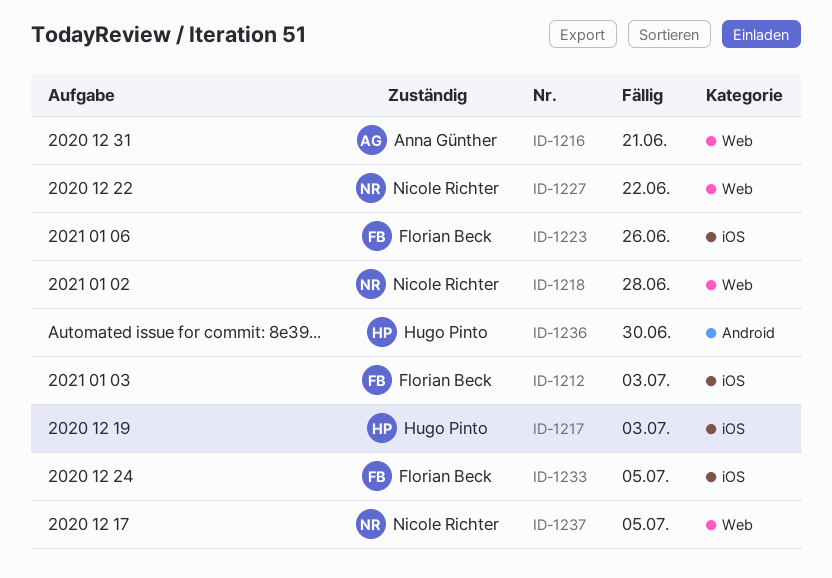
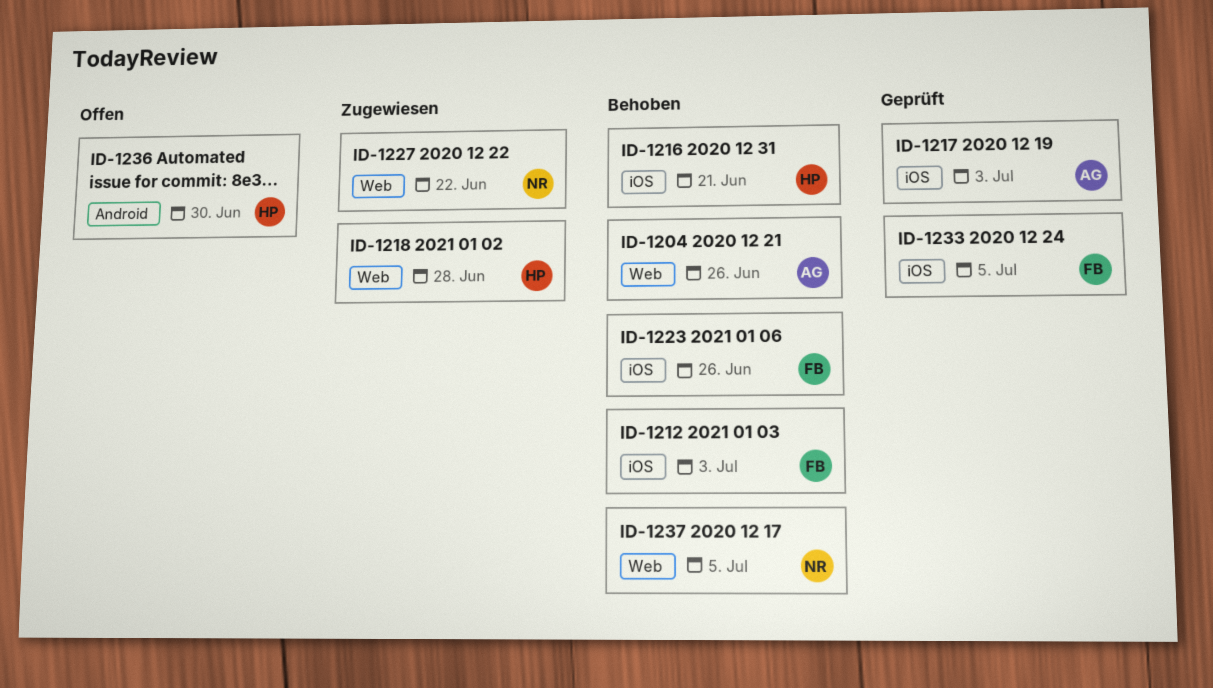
ID-1204: none -> present
ID-1216, owner: Anna Günther -> Hugo Pinto
ID-1216, label: Web -> iOS
ID-1217, owner: Hugo Pinto -> Anna Günther
ID-1218, owner: Nicole Richter -> Hugo Pinto

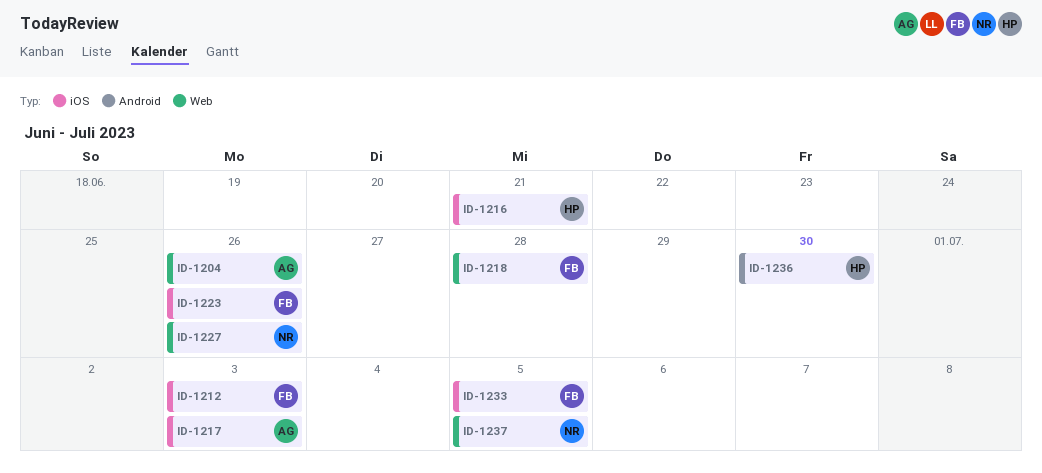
ID-1218, owner: HP -> FB
ID-1227, due: Jun 22 -> Jun 26

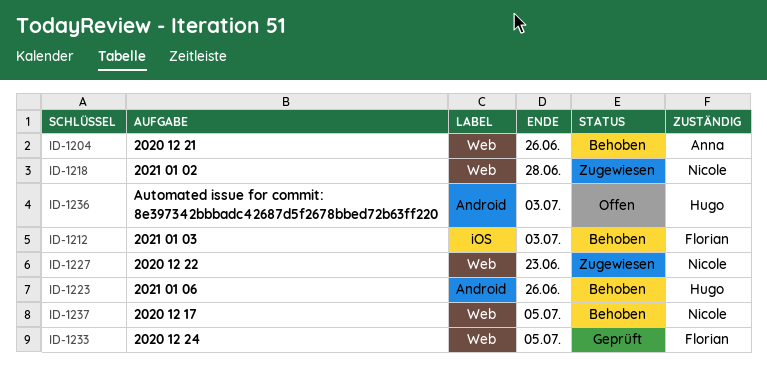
ID-1216: present -> none
ID-1217: present -> none
ID-1218, owner: Florian -> Nicole
ID-1223, owner: Florian -> Hugo
ID-1223, label: iOS -> Android
ID-1227, due: Jun 26 -> Jun 23
ID-1233, label: iOS -> Web
ID-1236, due: Jun 30 -> Jul 3

